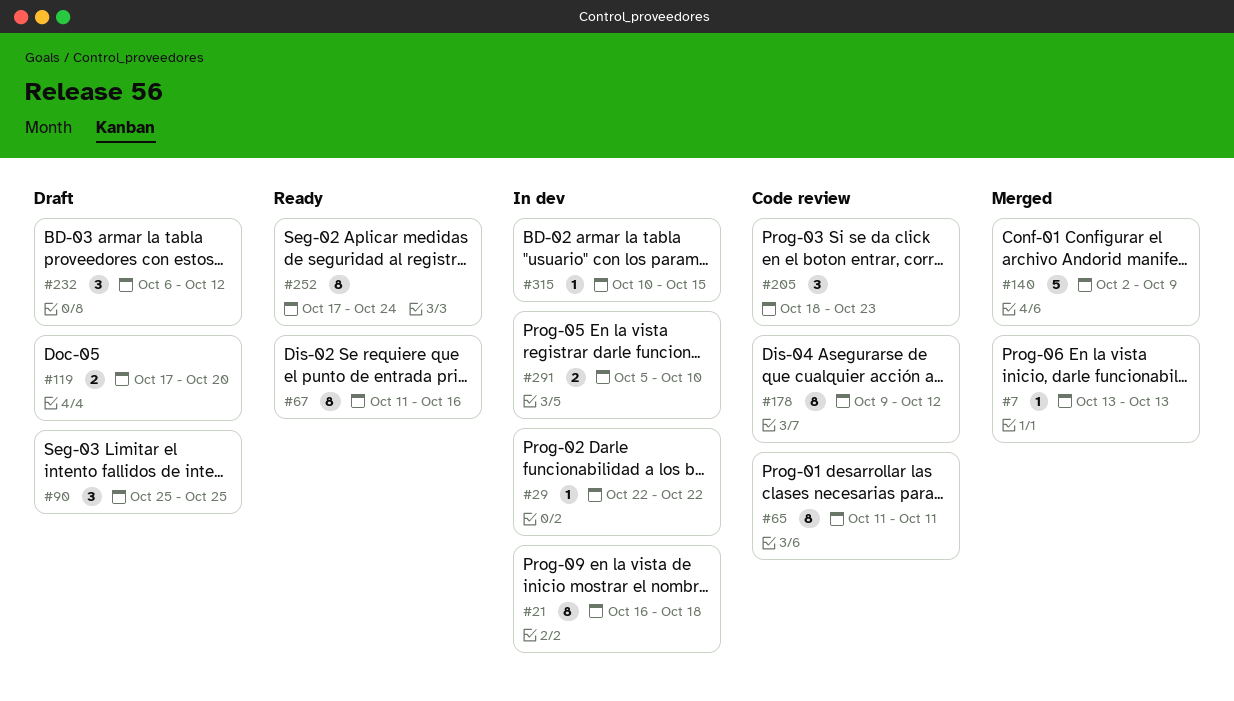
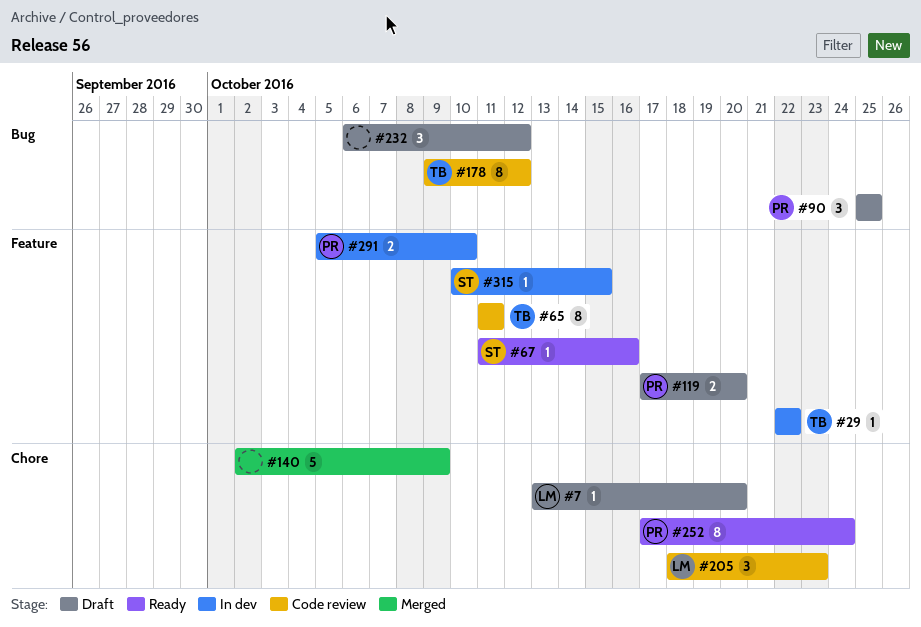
#7, status: Merged -> Draft
#7, due: Oct 13 -> Oct 20
#21: present -> none
#67, estimate: 8 -> 1

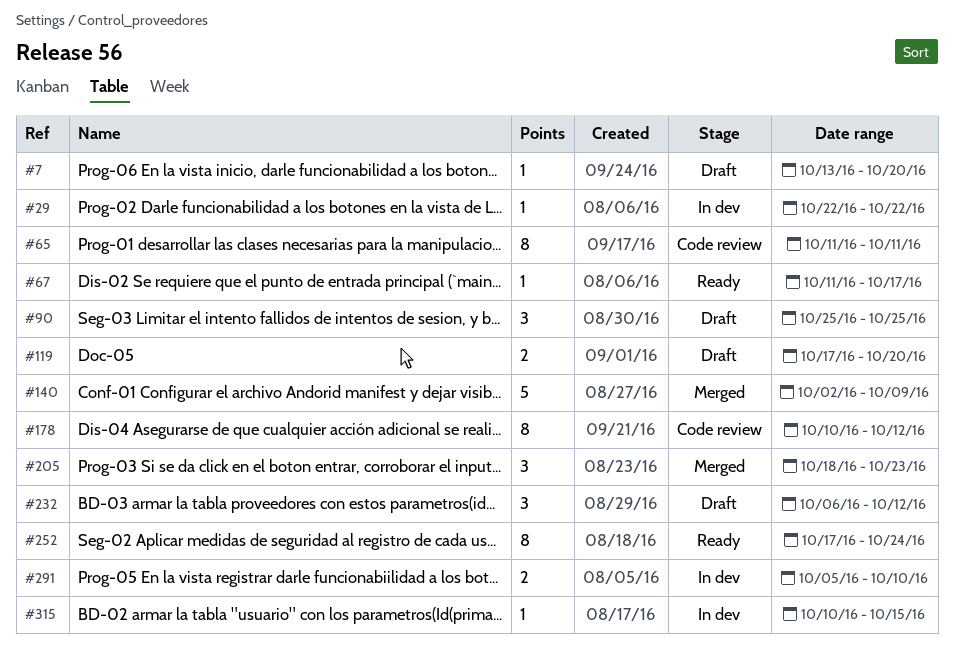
#67, due: Oct 16 -> Oct 17
#178, start: Oct 9 -> Oct 10
#205, status: Code review -> Merged

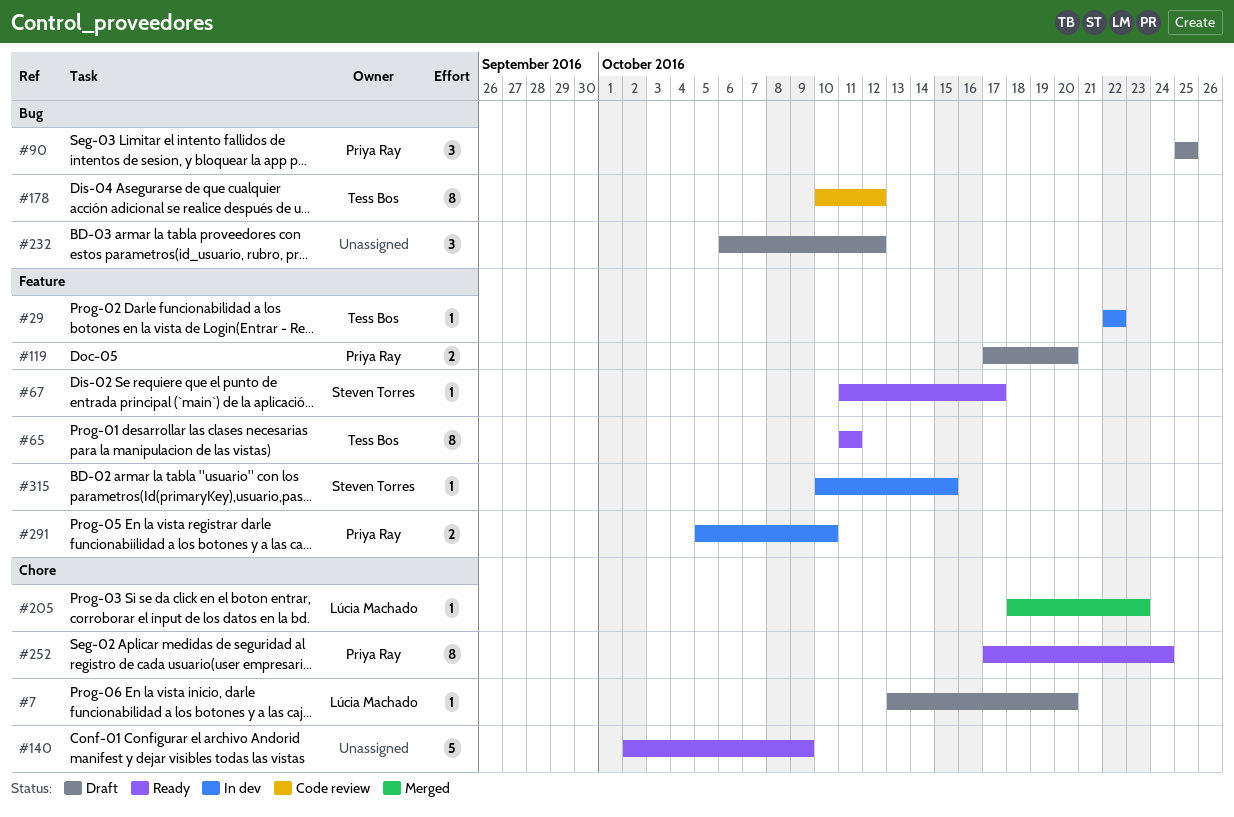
#65, status: Code review -> Ready
#140, status: Merged -> Ready
#205, estimate: 3 -> 1

